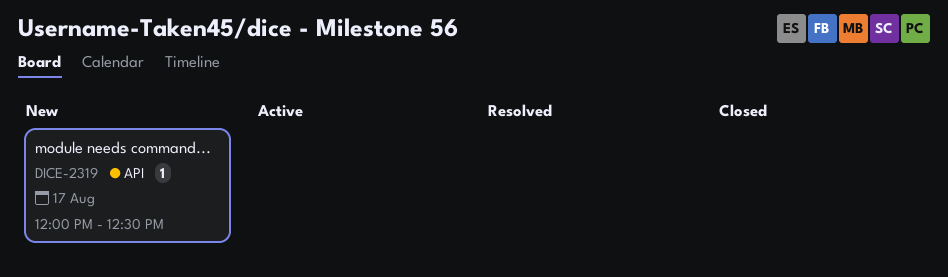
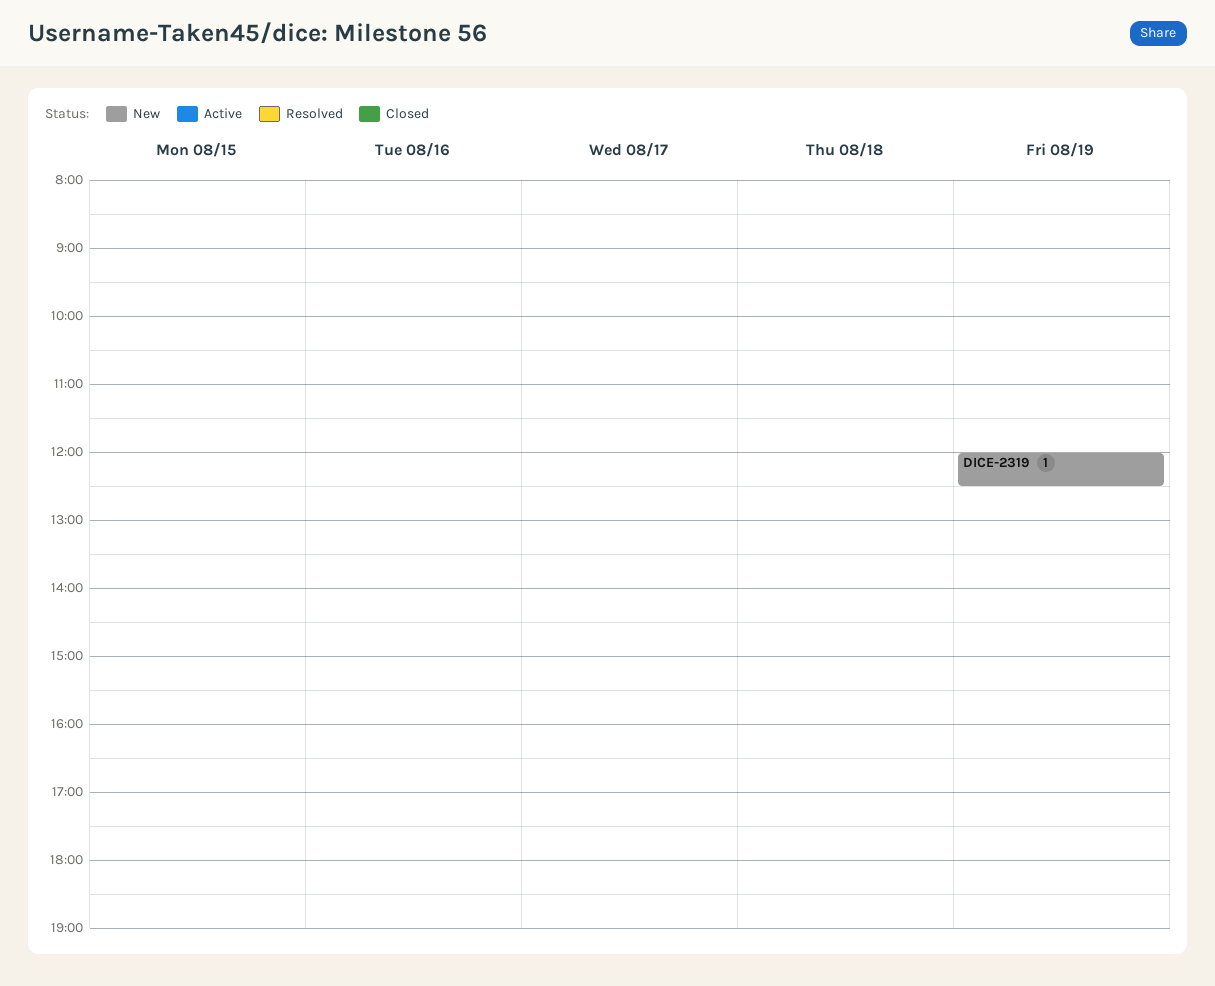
DICE-2319, day: Aug 17 -> Aug 19

